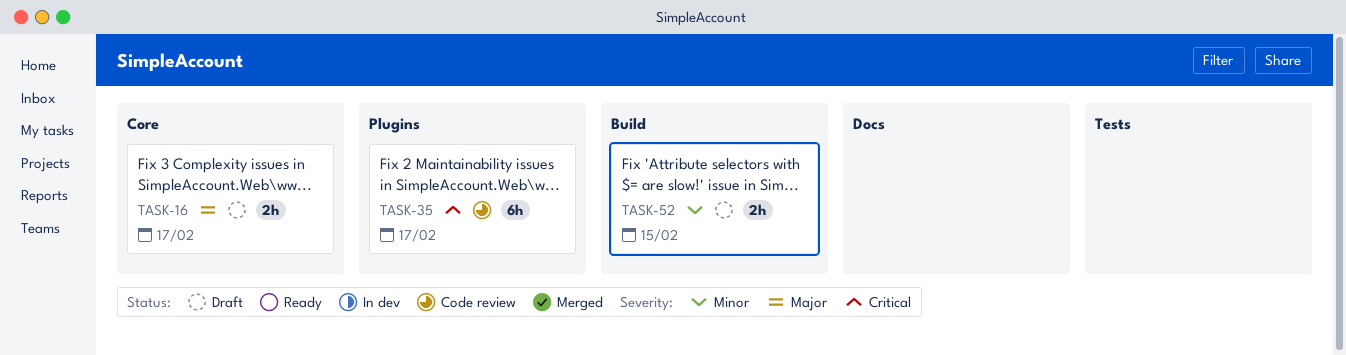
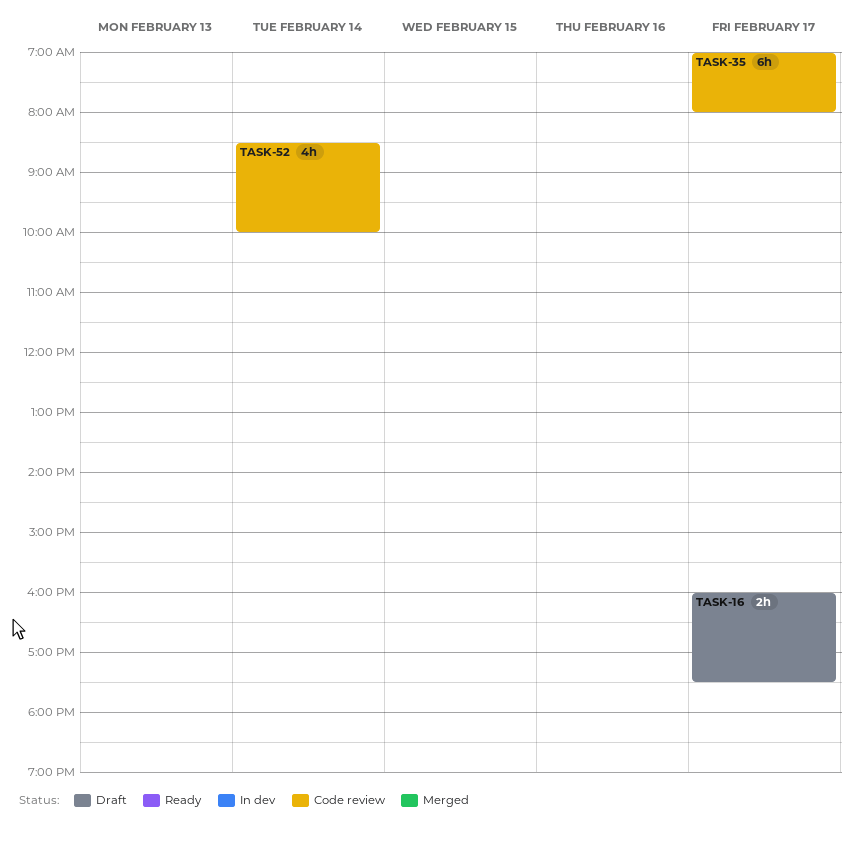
TASK-52, status: Draft -> Code review
TASK-52, estimate: 2h -> 4h
TASK-52, day: Feb 15 -> Feb 14

